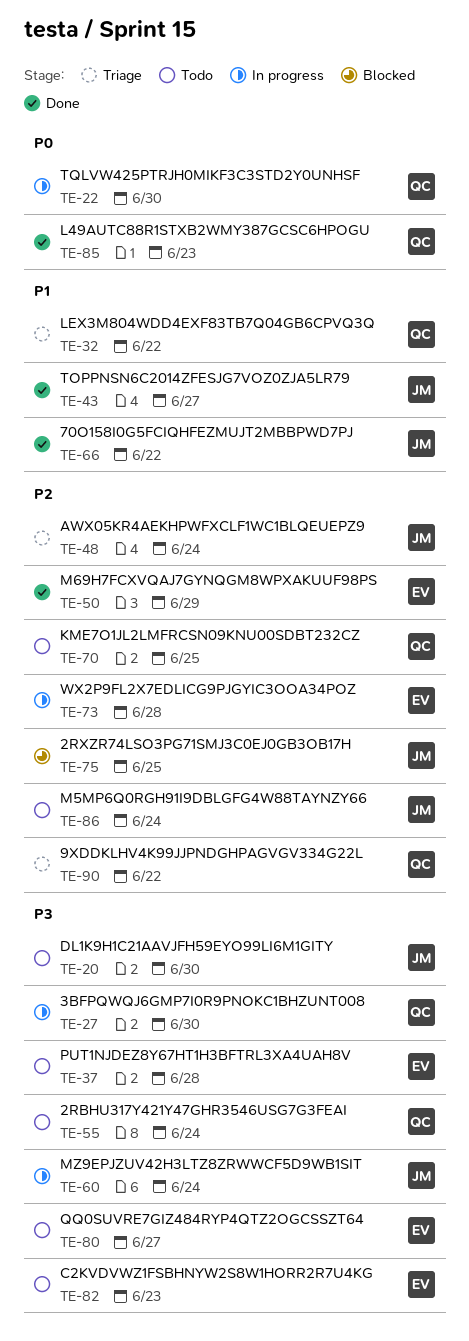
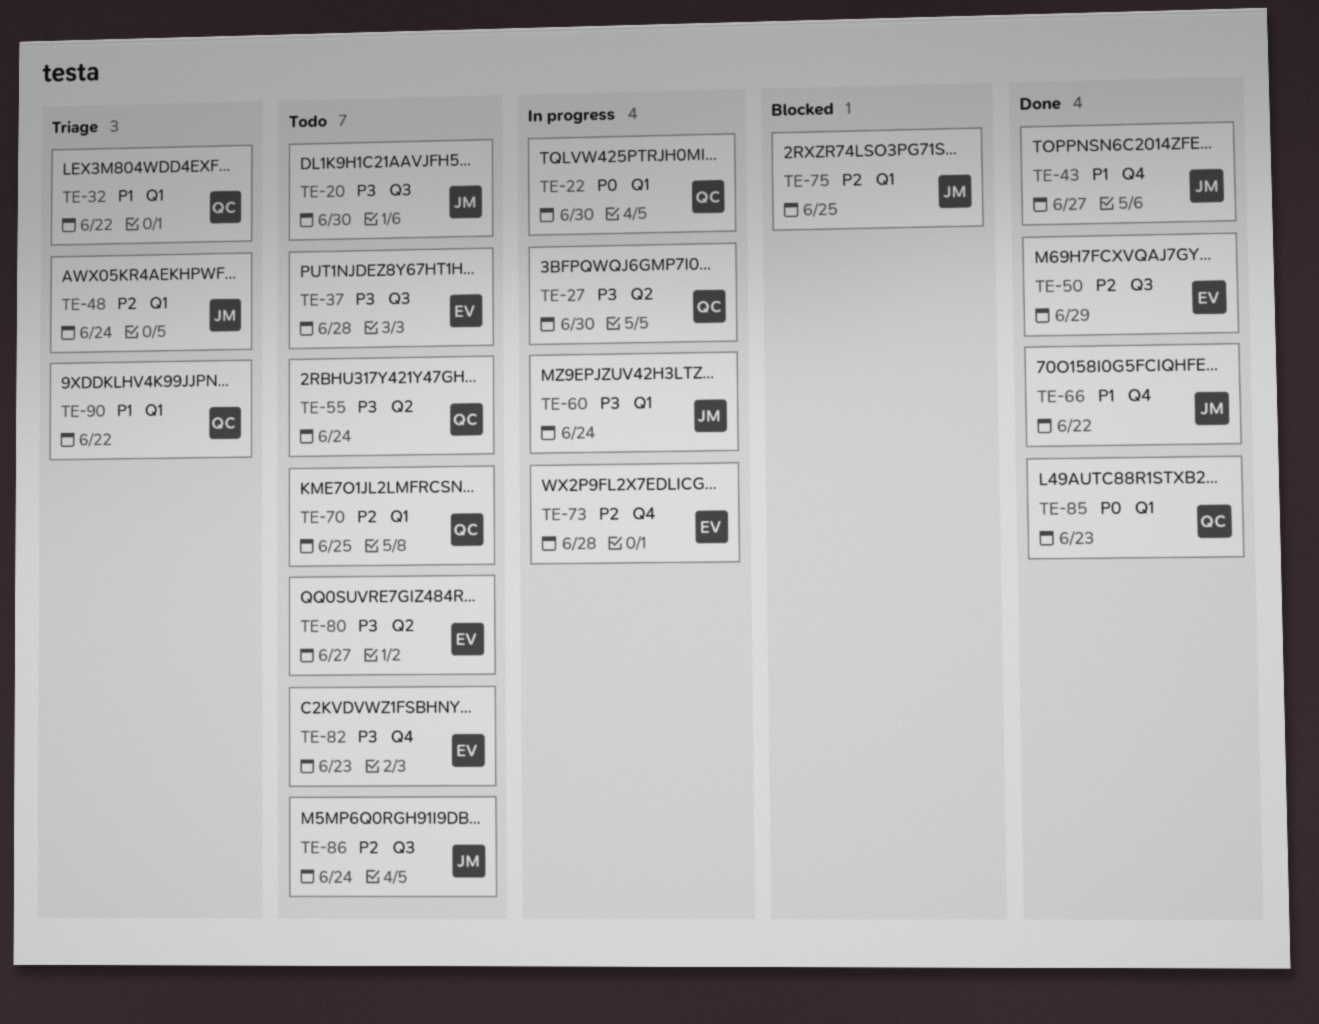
TE-90, priority: P2 -> P1

